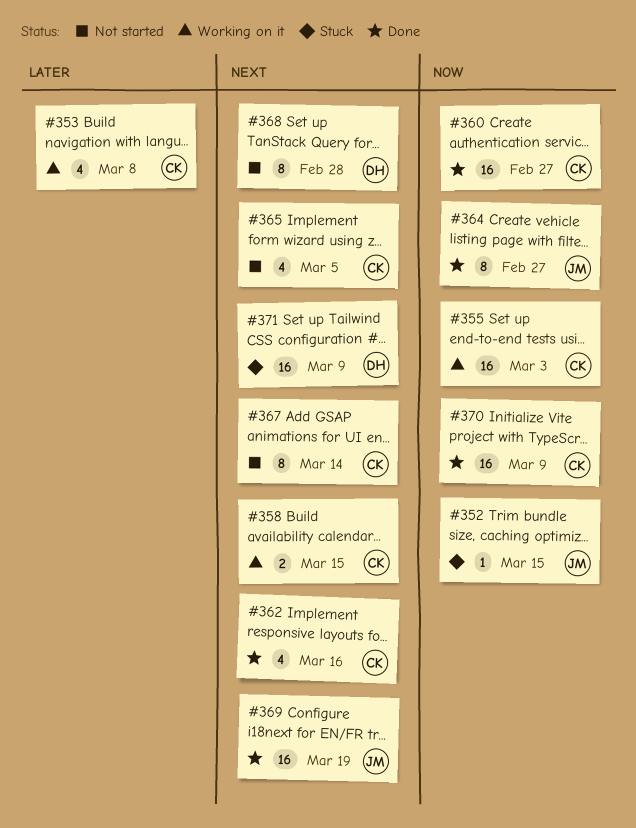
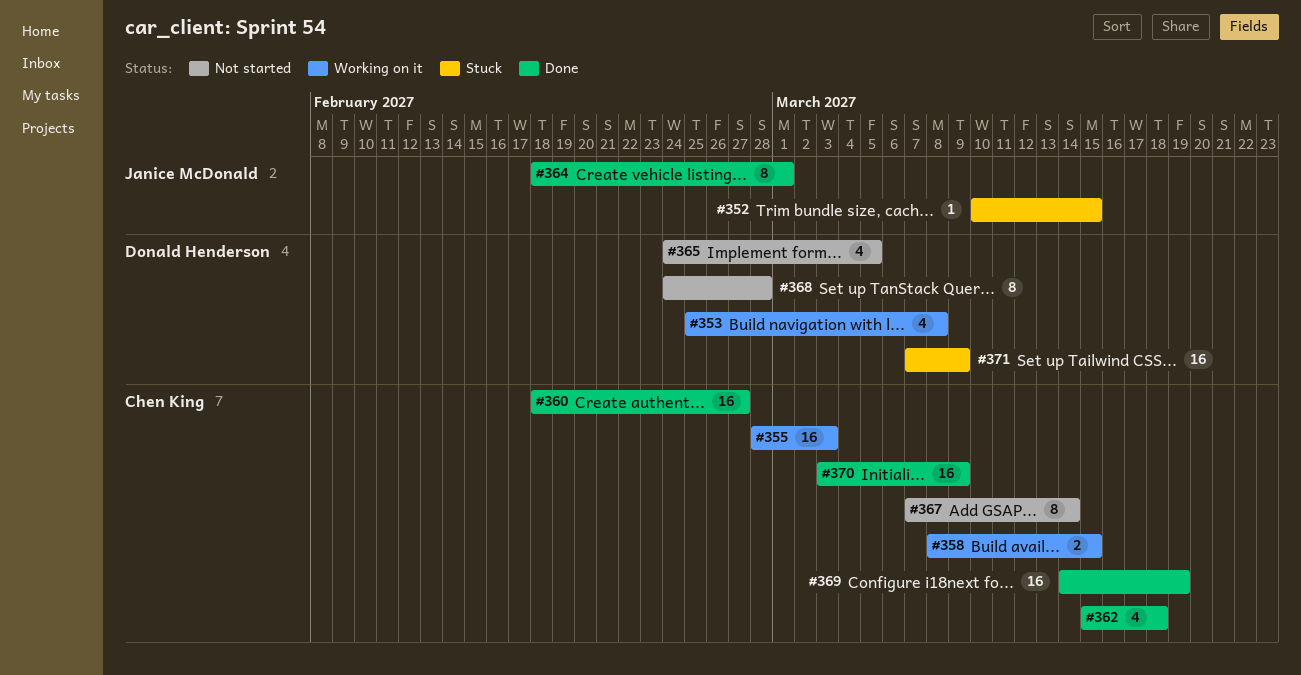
#353, owner: Chen King -> Donald Henderson
#362, due: Mar 16 -> Mar 18
#364, due: Feb 27 -> Mar 1
#365, owner: Chen King -> Donald Henderson
#369, owner: Janice McDonald -> Chen King

